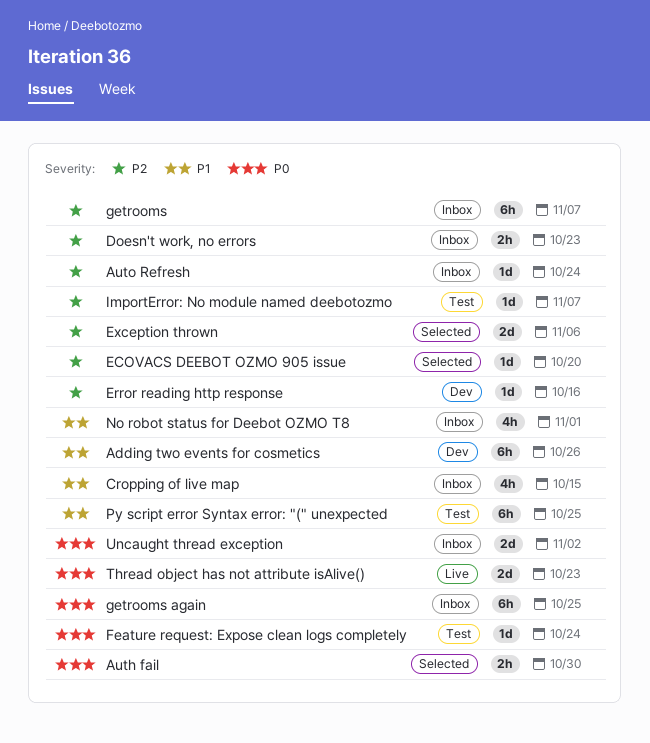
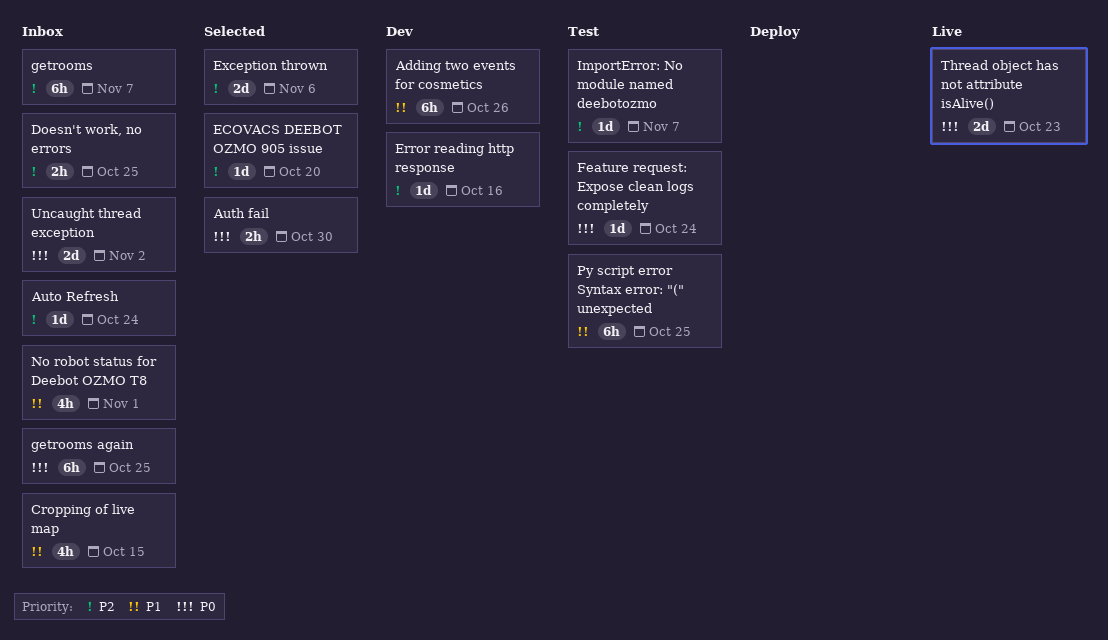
Doesn't work, no errors, due: Oct 23 -> Oct 25

